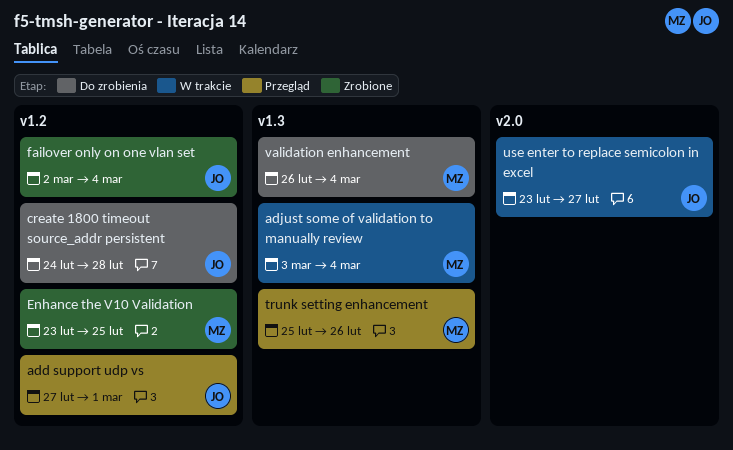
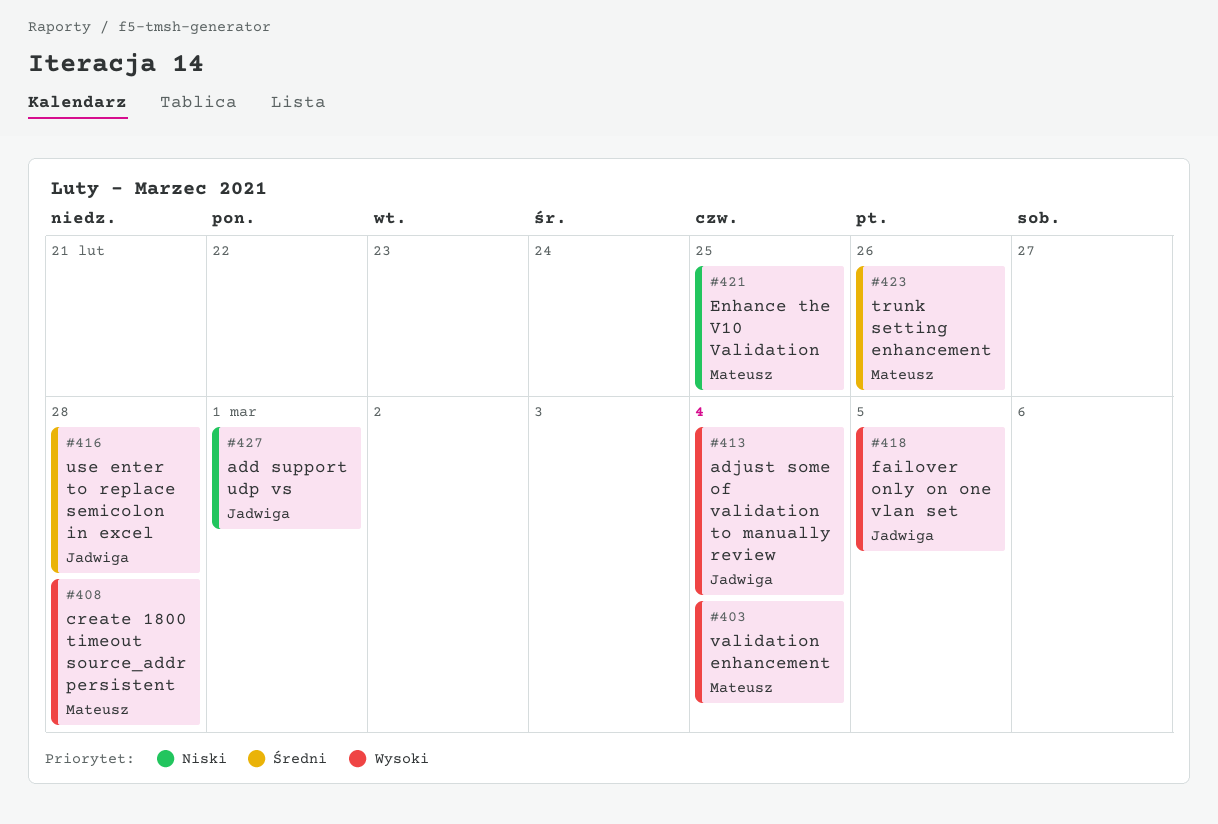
adjust some of validation to manually review, owner: Mateusz -> Jadwiga
create 1800 timeout source_addr persistent, owner: Jadwiga -> Mateusz
failover only on one vlan set, due: Mar 4 -> Mar 5
use enter to replace semicolon in excel, due: Feb 27 -> Feb 28

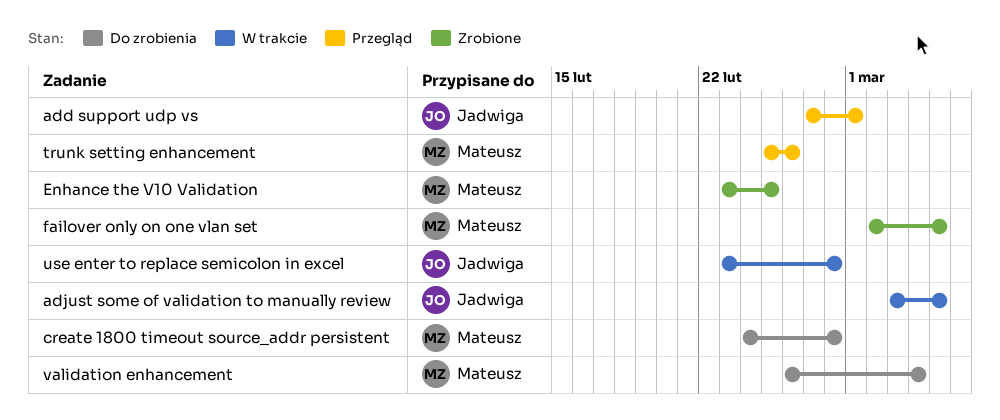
adjust some of validation to manually review, due: Mar 4 -> Mar 5
failover only on one vlan set, owner: Jadwiga -> Mateusz

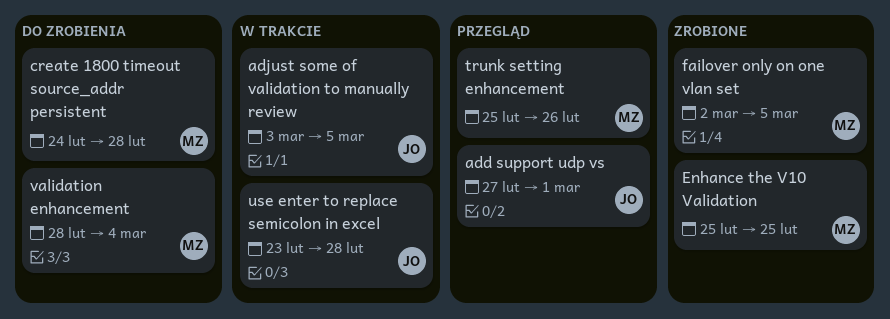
Enhance the V10 Validation, start: Feb 23 -> Feb 25
validation enhancement, start: Feb 26 -> Feb 28

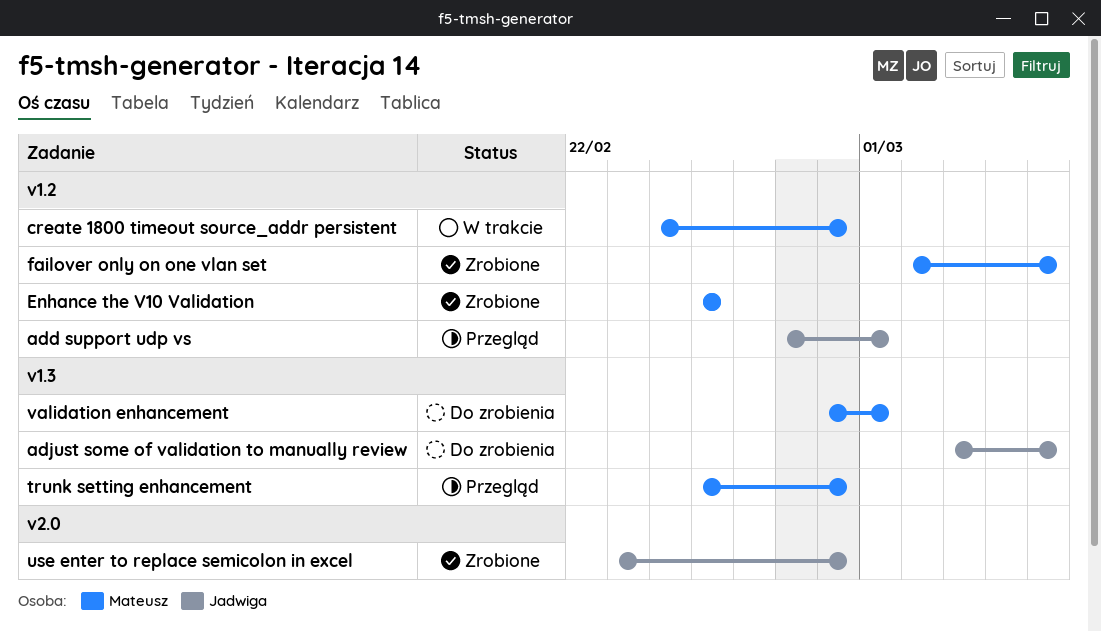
adjust some of validation to manually review, status: W trakcie -> Do zrobienia
create 1800 timeout source_addr persistent, status: Do zrobienia -> W trakcie
trunk setting enhancement, due: Feb 26 -> Feb 28
use enter to replace semicolon in excel, status: W trakcie -> Zrobione
validation enhancement, due: Mar 4 -> Mar 1

